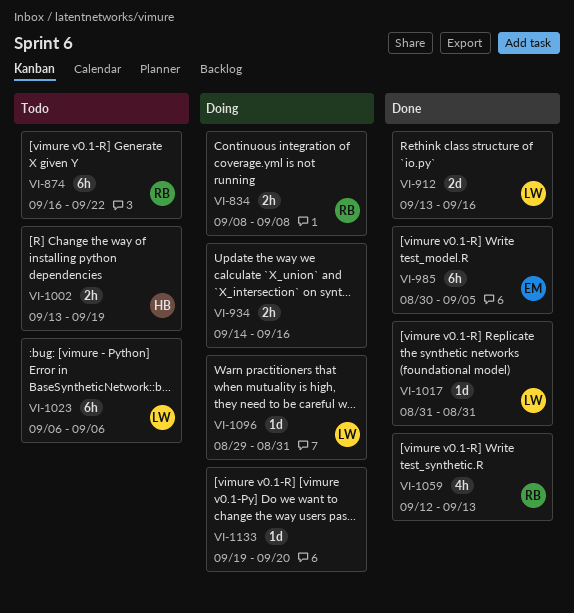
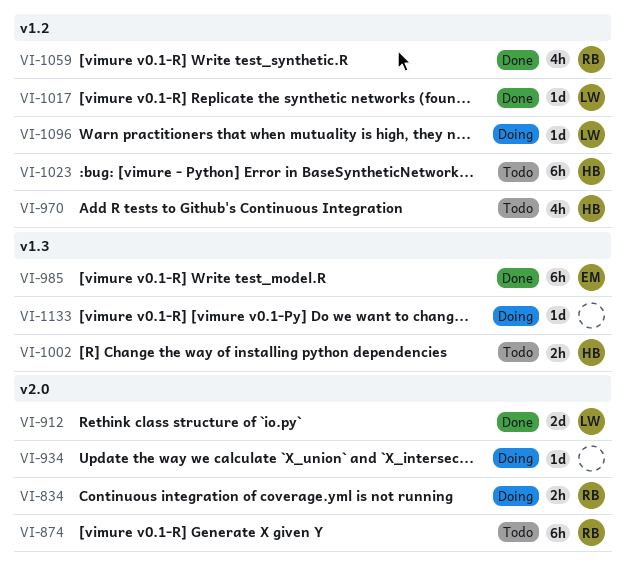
VI-934, estimate: 2h -> 1d
VI-970: none -> present
VI-1023, owner: LW -> HB

